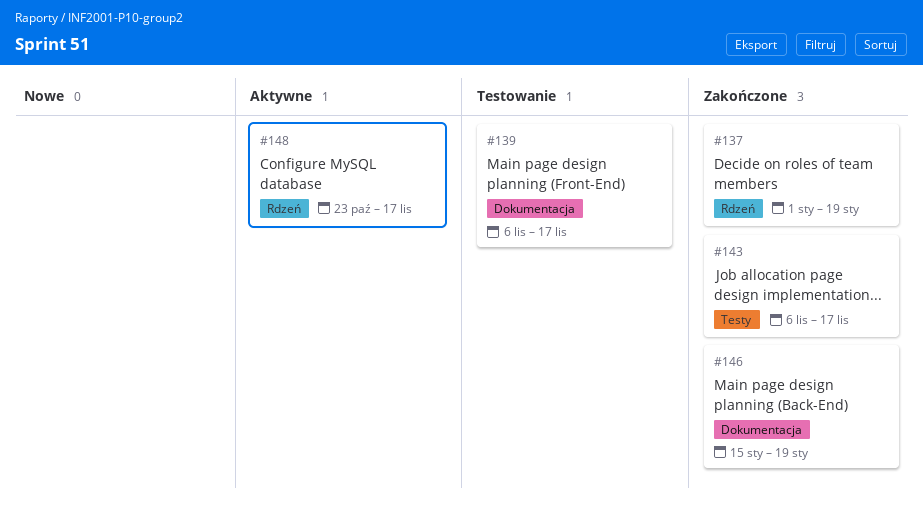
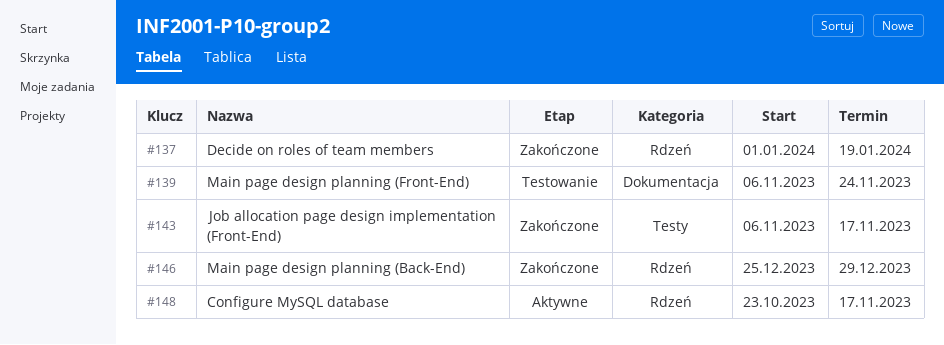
#139, due: Nov 17 -> Nov 24
#146, label: Dokumentacja -> Rdzeń
#146, start: Jan 15 -> Dec 25
#146, due: Jan 19 -> Dec 29

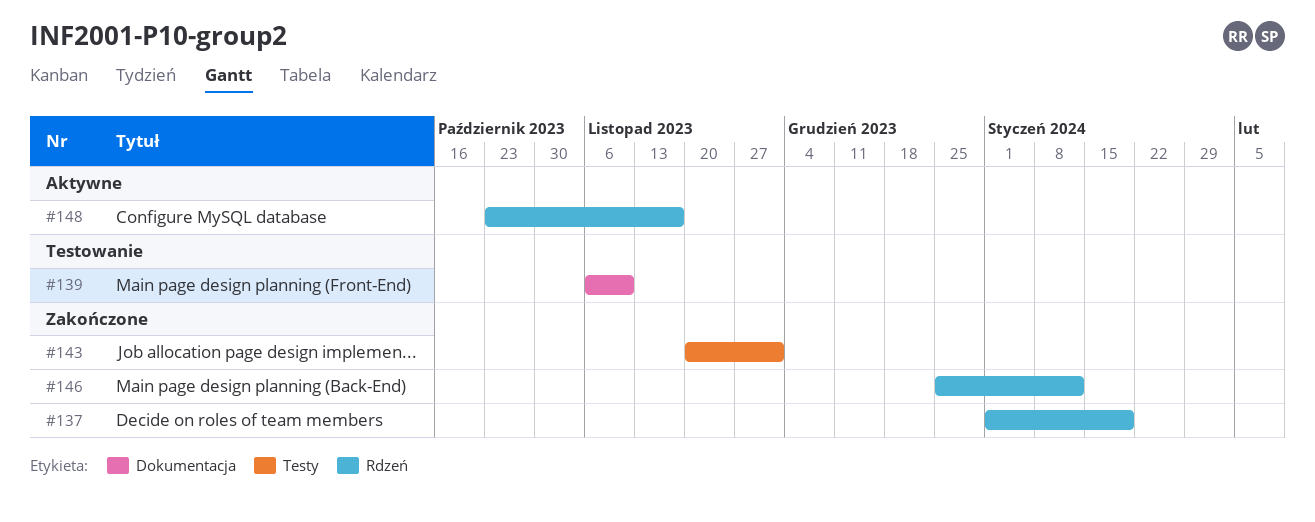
#139, due: Nov 24 -> Nov 10
#143, start: Nov 6 -> Nov 20
#143, due: Nov 17 -> Dec 1
#146, due: Dec 29 -> Jan 12

